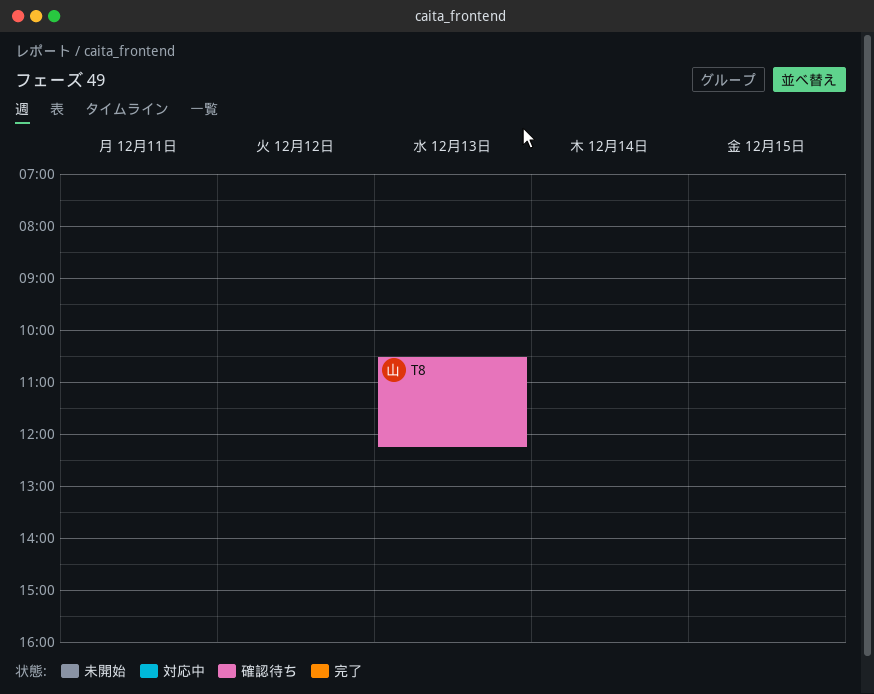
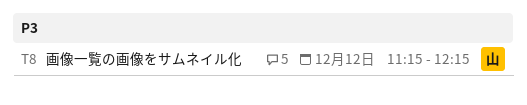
T8, day: Dec 13 -> Dec 12
T8, begins: 10:30 -> 11:15

